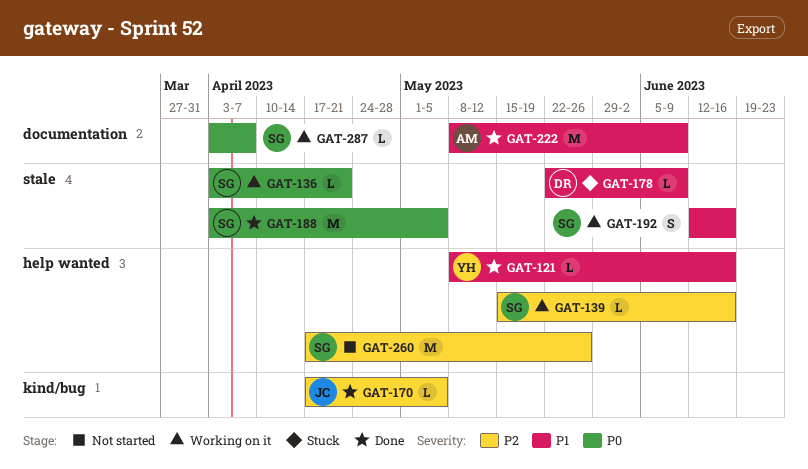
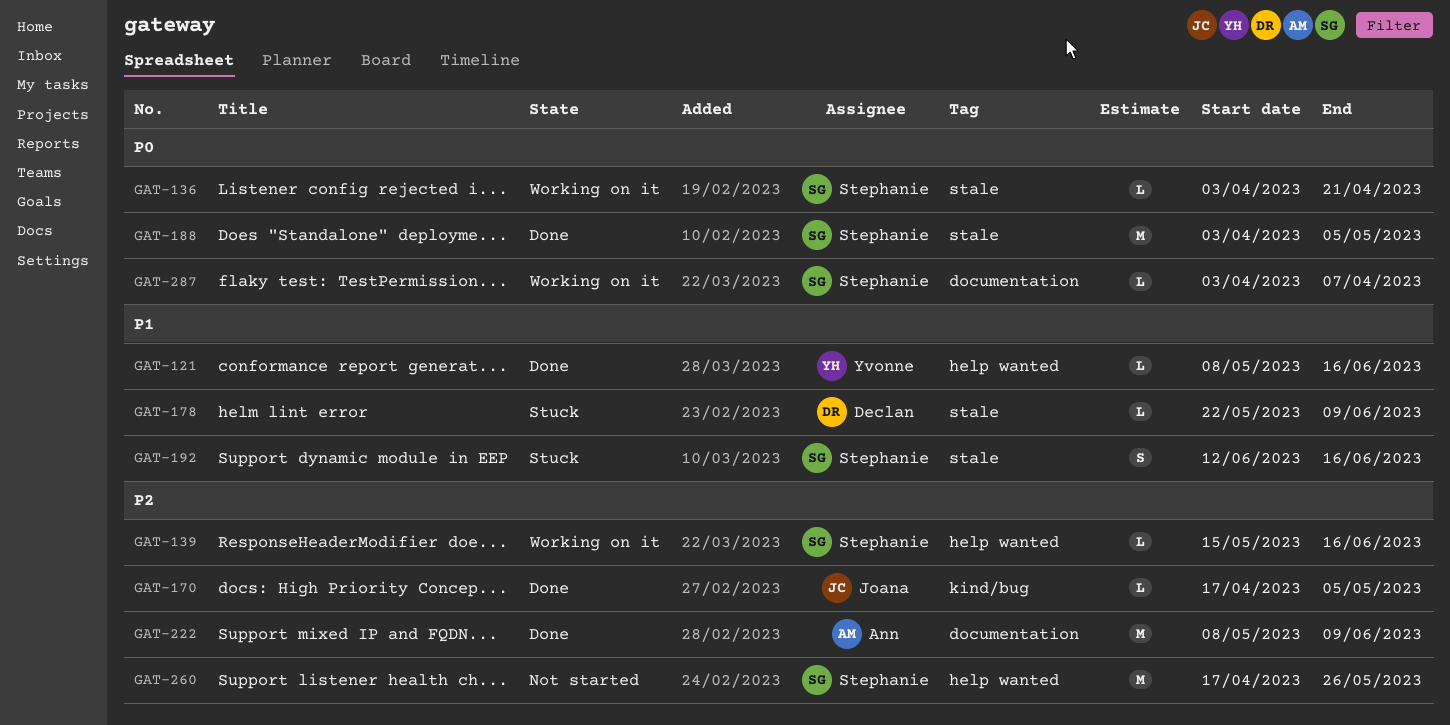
GAT-192, status: Working on it -> Stuck
GAT-222, priority: P1 -> P2

